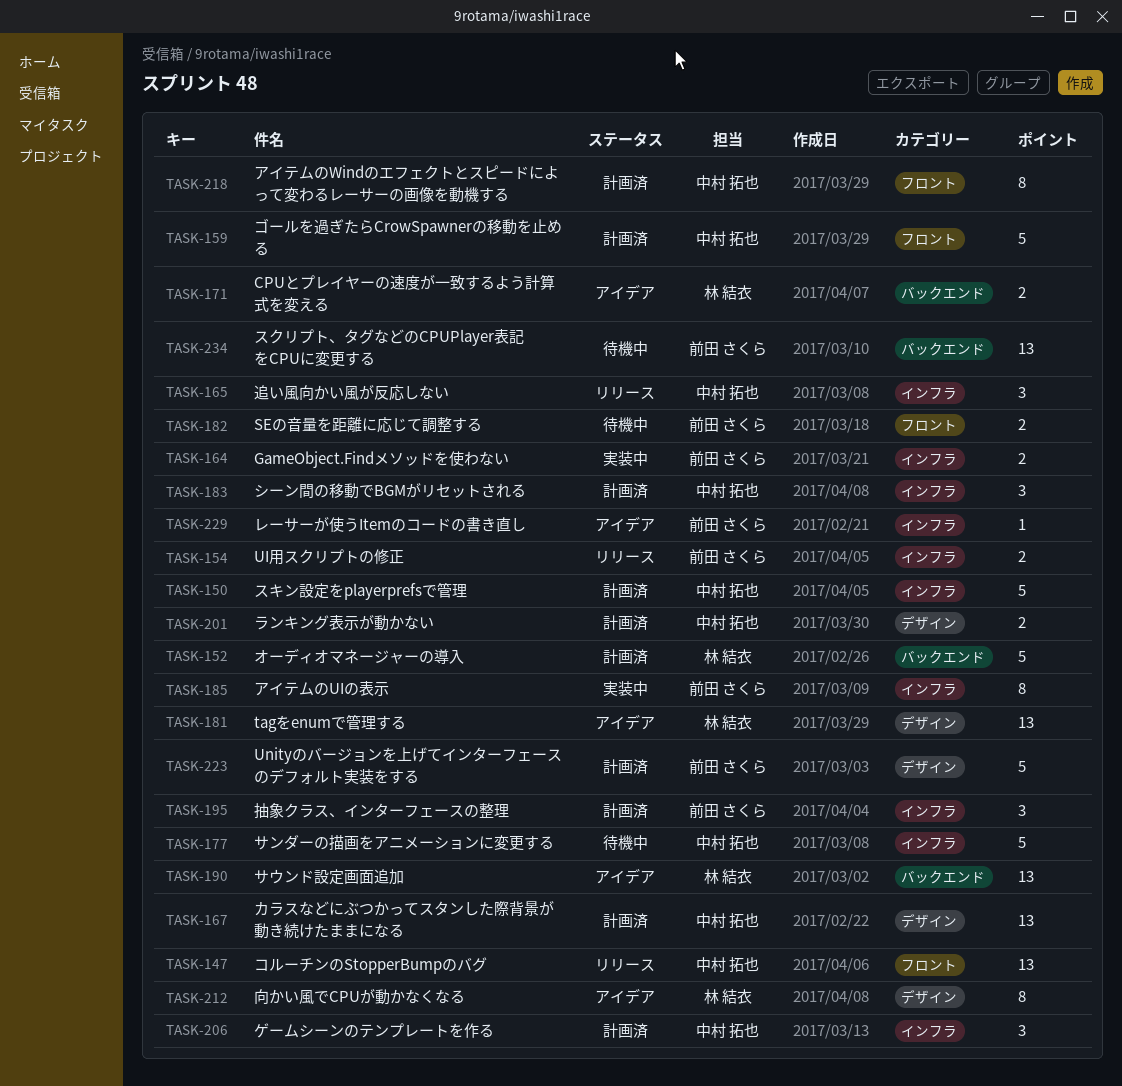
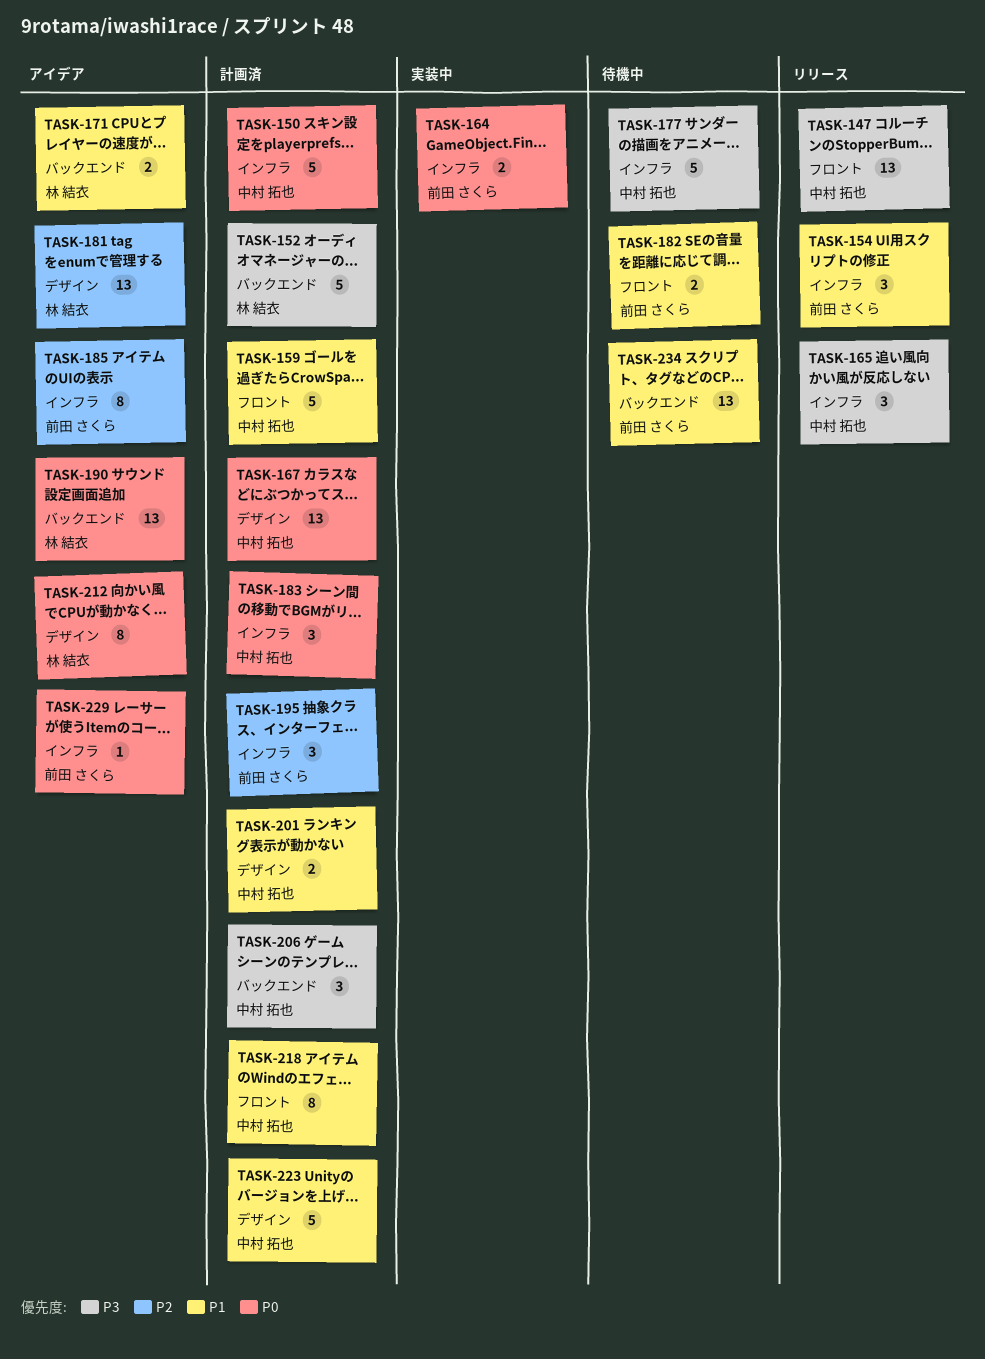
TASK-154, estimate: 2 -> 3
TASK-185, status: 実装中 -> アイデア
TASK-206, label: インフラ -> バックエンド
TASK-223, owner: 前田 さくら -> 中村 拓也

